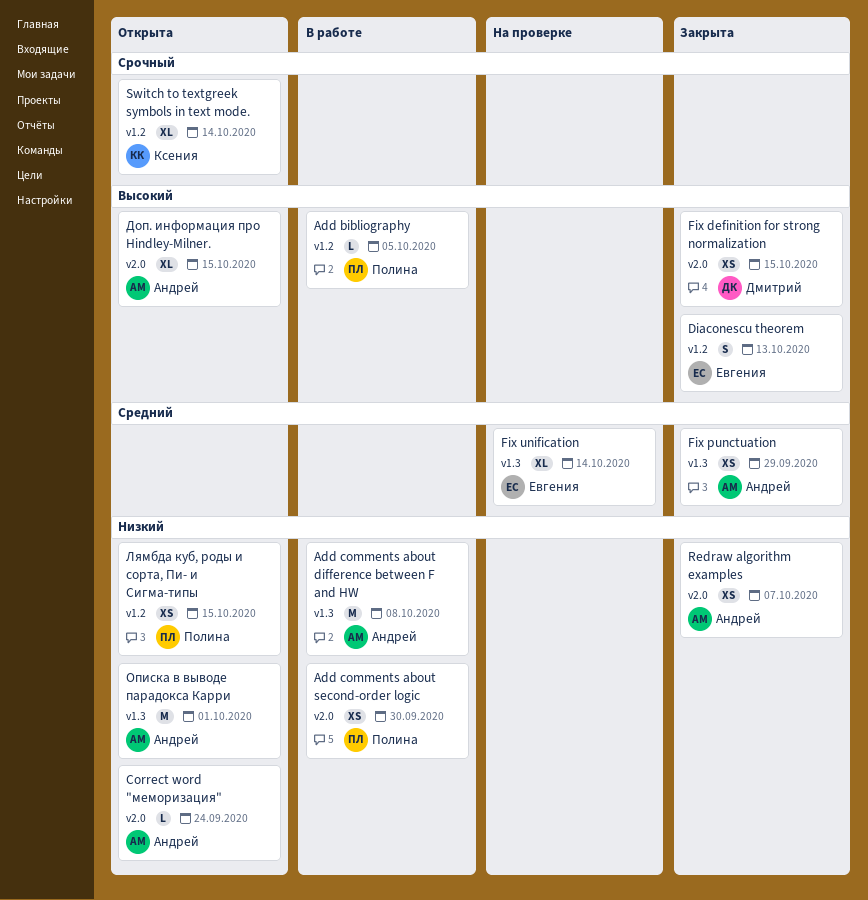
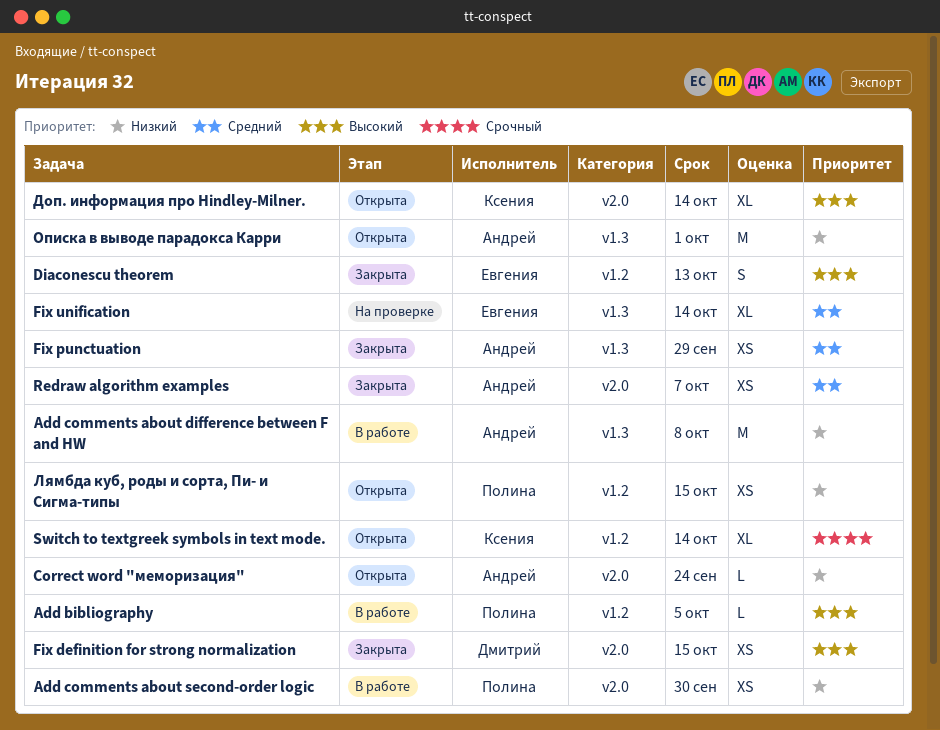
Redraw algorithm examples, priority: Низкий -> Средний
Доп. информация про Hindley-Milner., owner: Андрей -> Ксения
Доп. информация про Hindley-Milner., due: Oct 15 -> Oct 14

